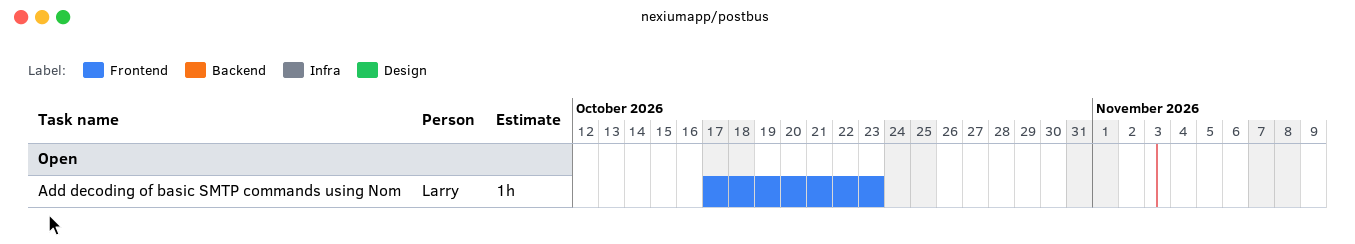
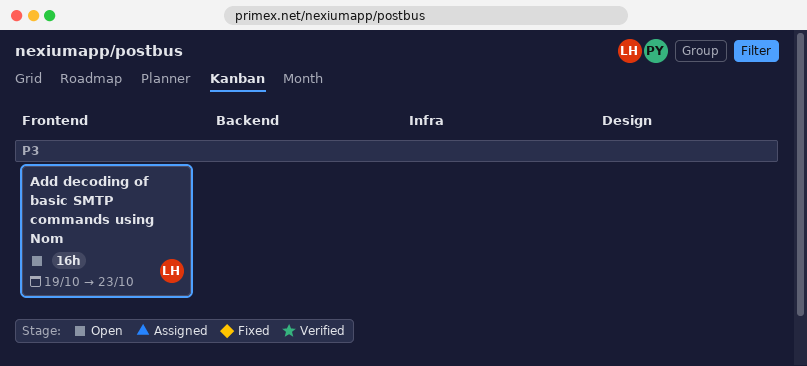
Add decoding of basic SMTP commands using Nom, estimate: 1h -> 16h
Add decoding of basic SMTP commands using Nom, start: Oct 17 -> Oct 19

